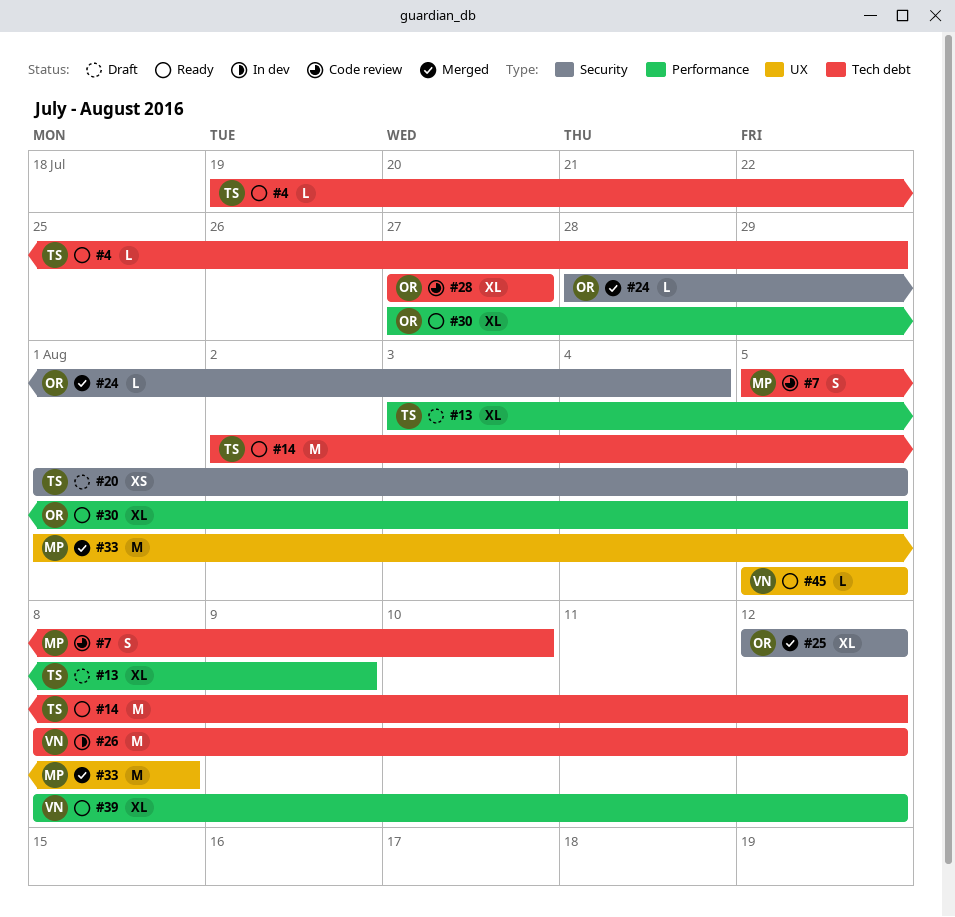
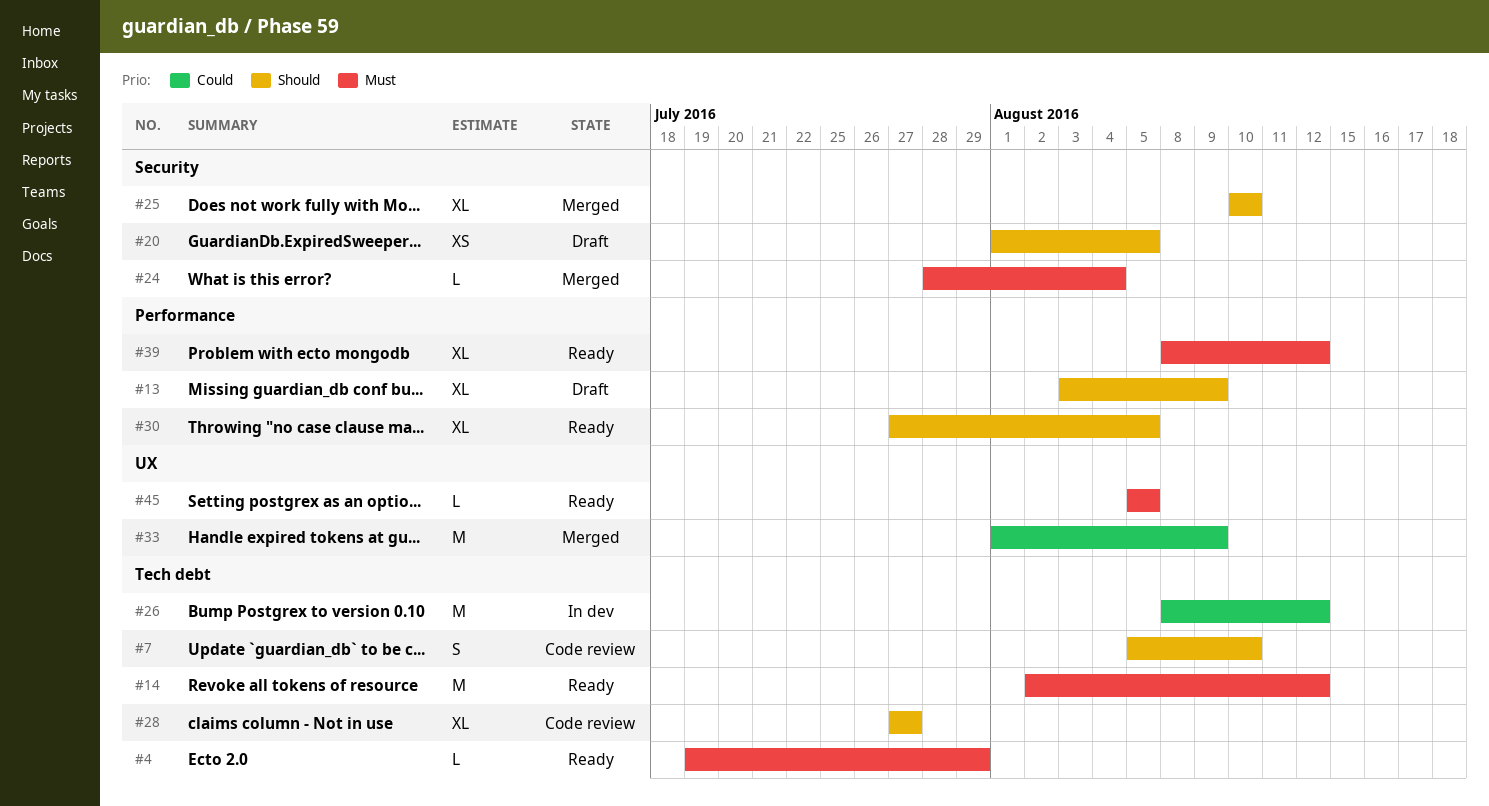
#25, start: Aug 12 -> Aug 10
#25, due: Aug 12 -> Aug 10
#33, due: Aug 8 -> Aug 9

